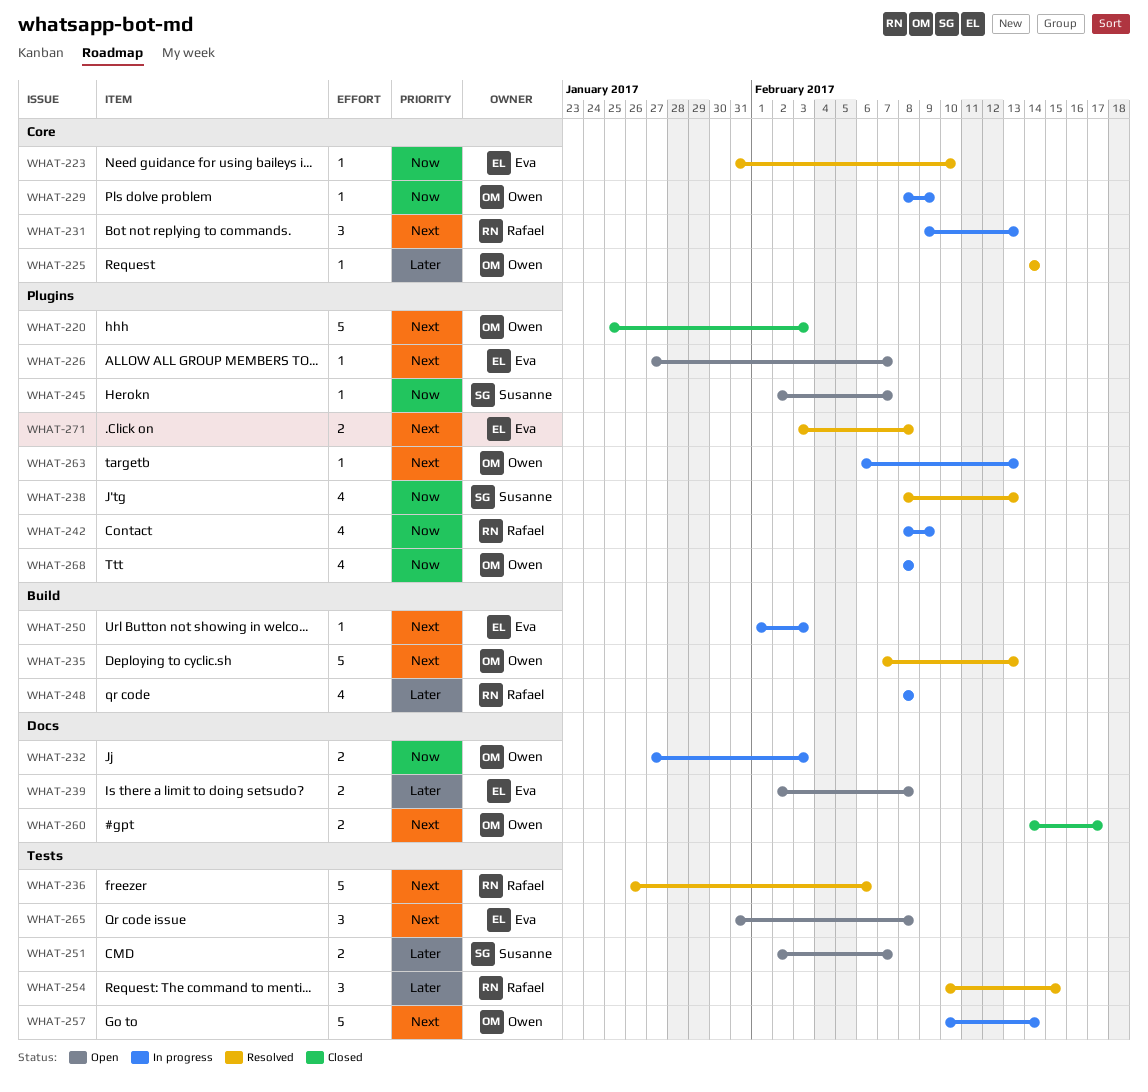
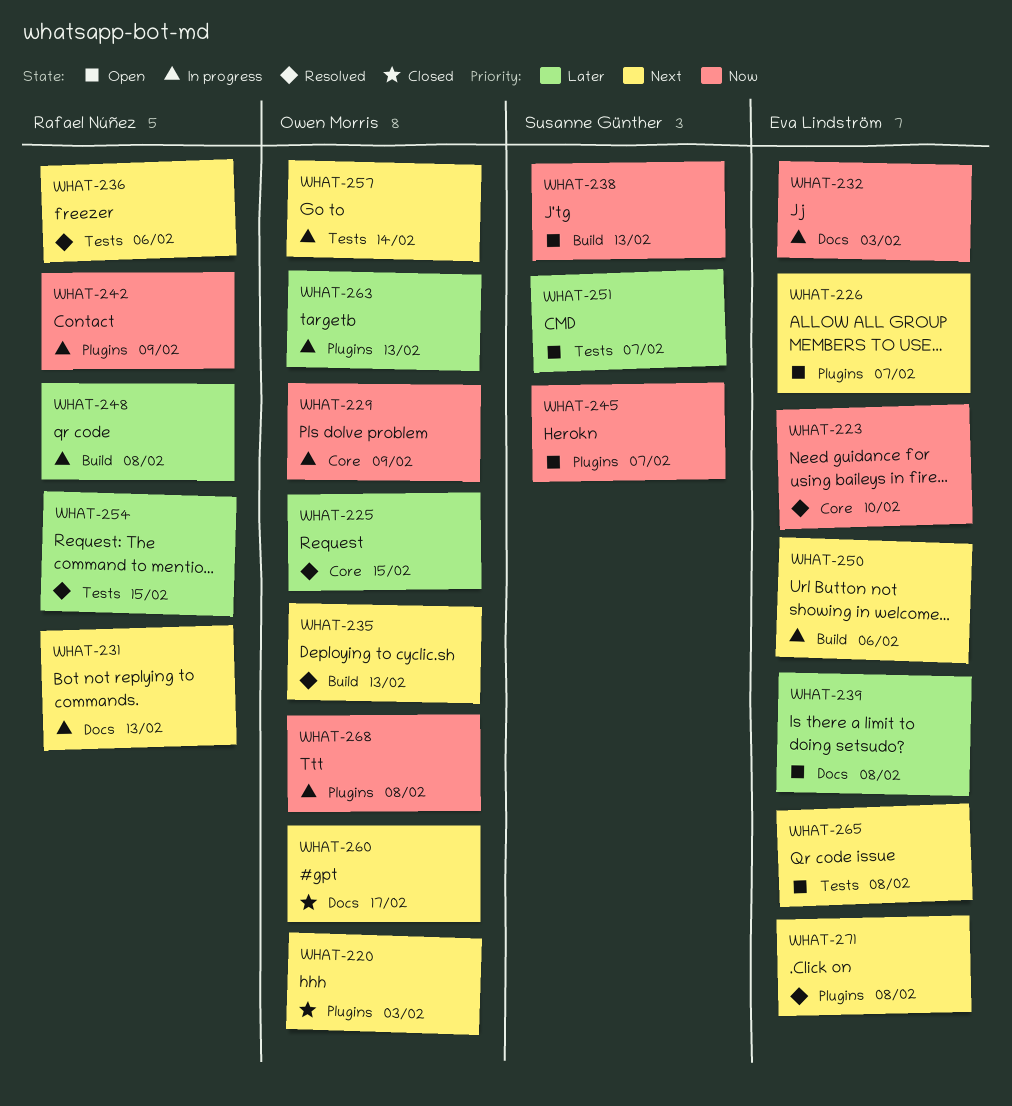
WHAT-225, due: Feb 14 -> Feb 15
WHAT-231, label: Core -> Docs
WHAT-232, owner: Owen Morris -> Eva Lindström
WHAT-238, status: Resolved -> Open
WHAT-238, label: Plugins -> Build
WHAT-250, due: Feb 3 -> Feb 6
WHAT-263, priority: Next -> Later

